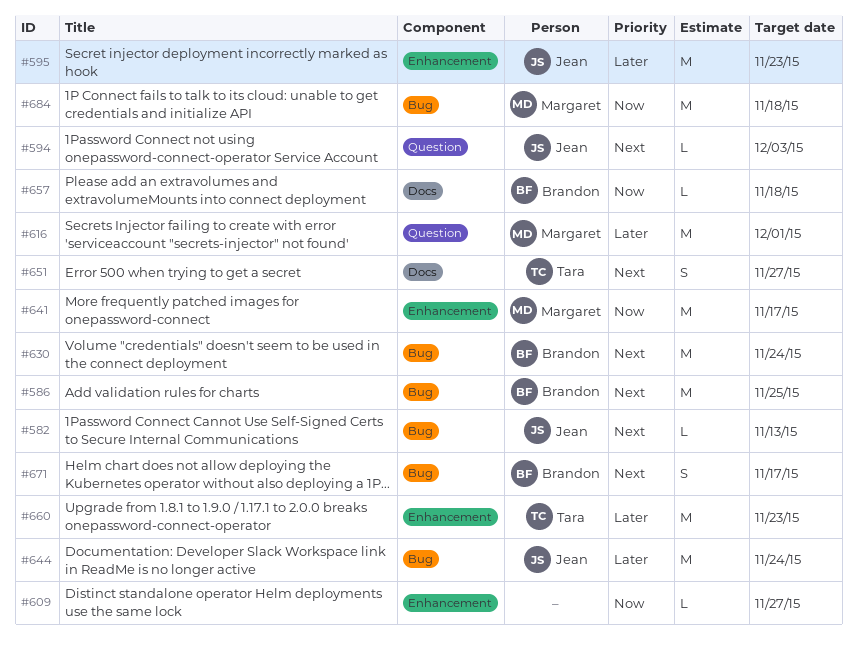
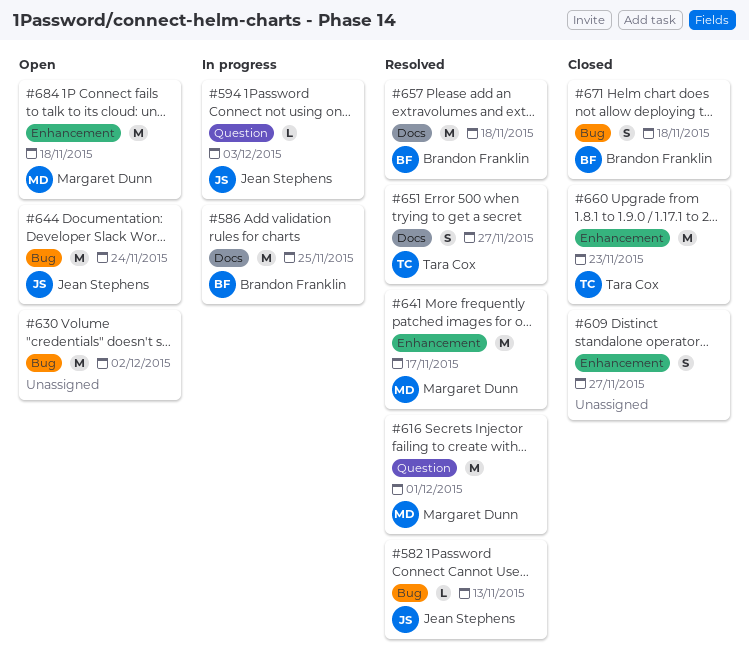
#586, label: Bug -> Docs
#595: present -> none
#609, estimate: L -> S
#630, owner: Brandon Franklin -> none
#630, due: Nov 24 -> Dec 2
#657, estimate: L -> M
#671, due: Nov 17 -> Nov 18
#684, label: Bug -> Enhancement

